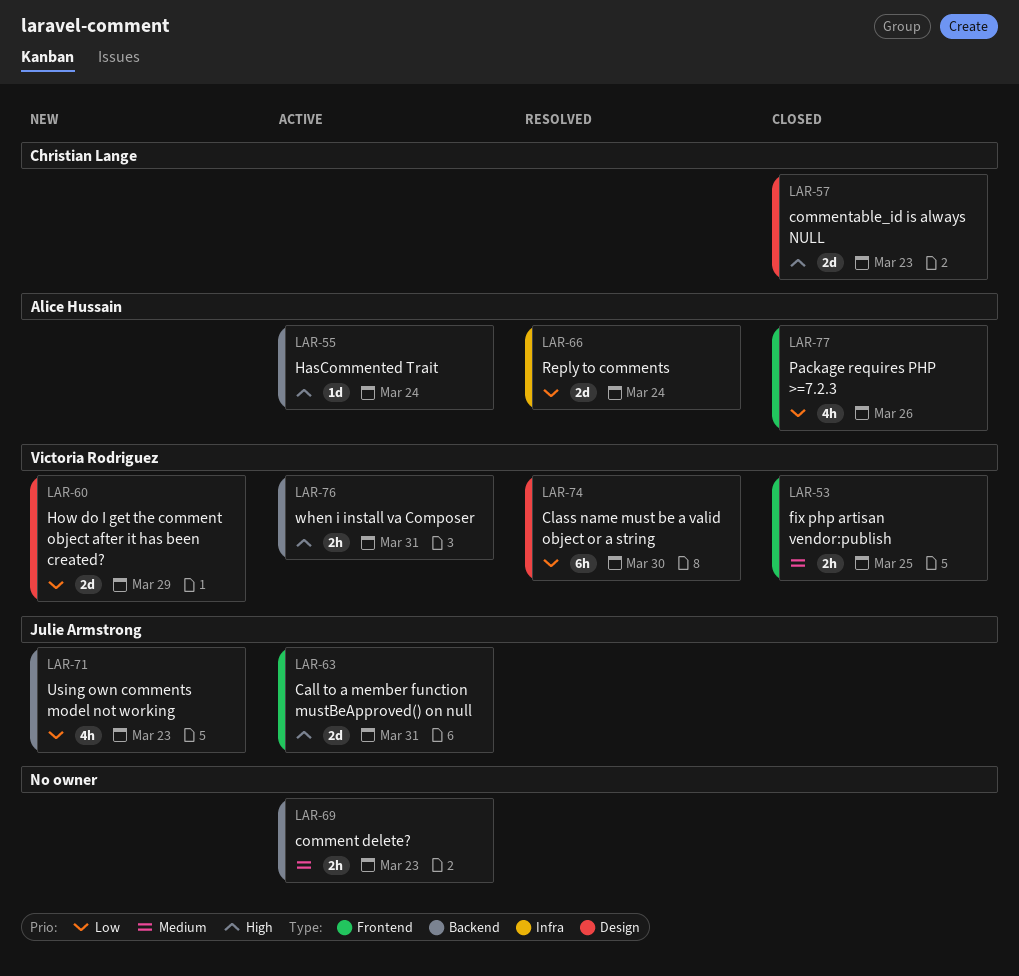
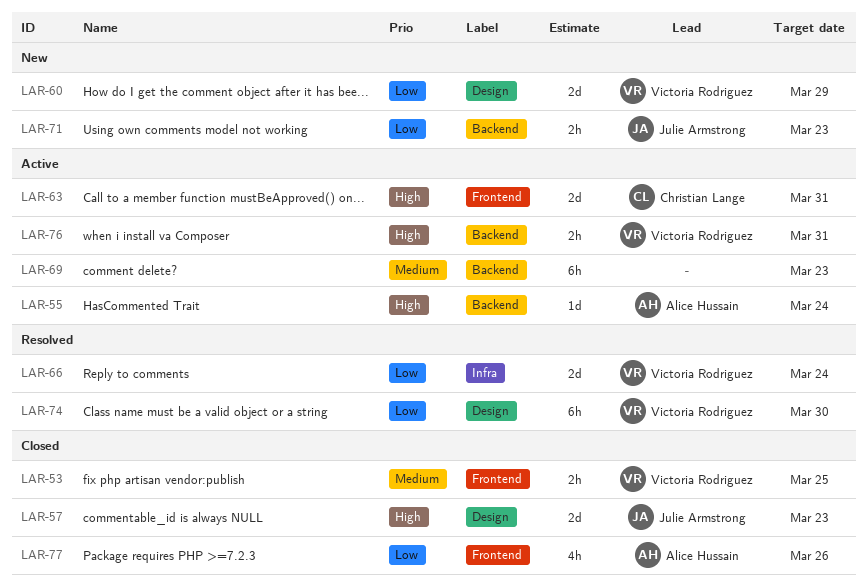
LAR-57, owner: Christian Lange -> Julie Armstrong
LAR-63, owner: Julie Armstrong -> Christian Lange
LAR-66, owner: Alice Hussain -> Victoria Rodriguez
LAR-69, estimate: 2h -> 6h
LAR-71, estimate: 4h -> 2h

